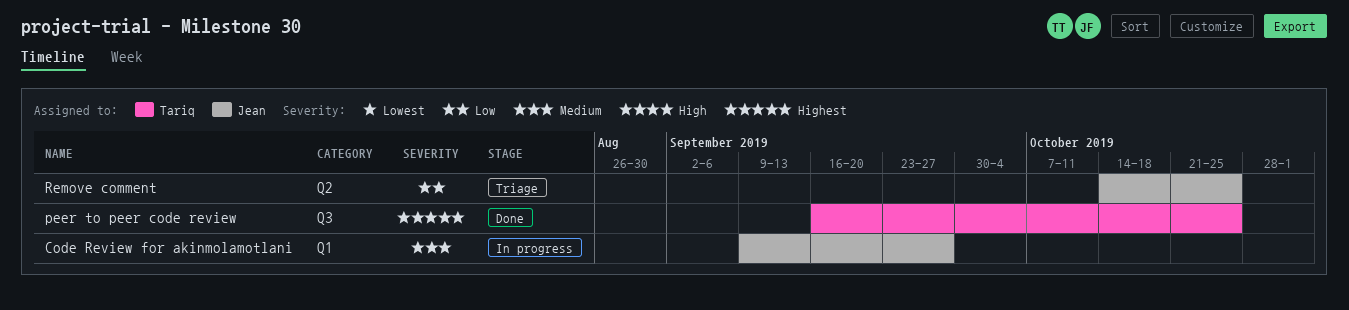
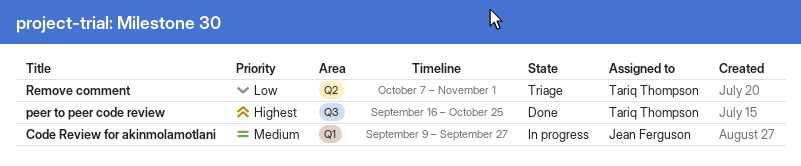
Remove comment, owner: Jean Ferguson -> Tariq Thompson
Remove comment, start: Oct 14 -> Oct 7
Remove comment, due: Oct 25 -> Nov 1

